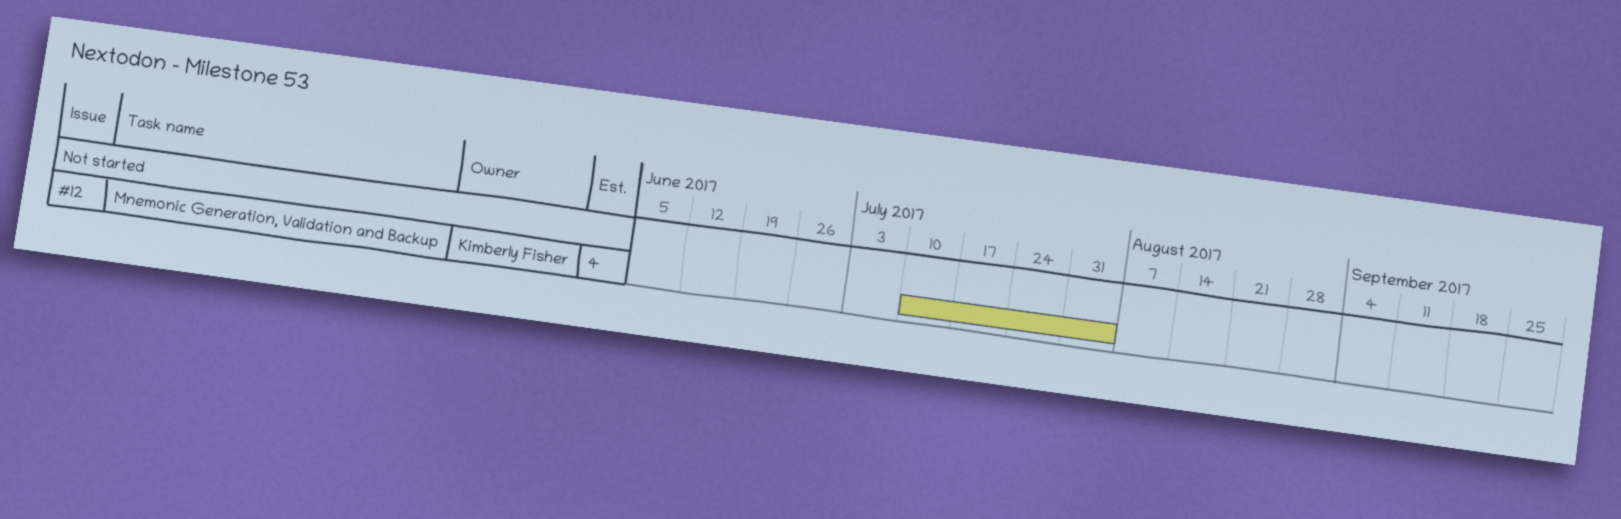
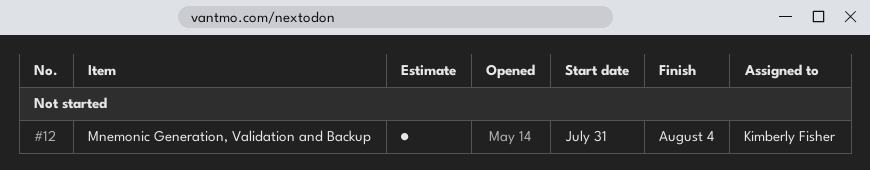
#12, estimate: 4 -> 1
#12, start: Jul 10 -> Jul 31

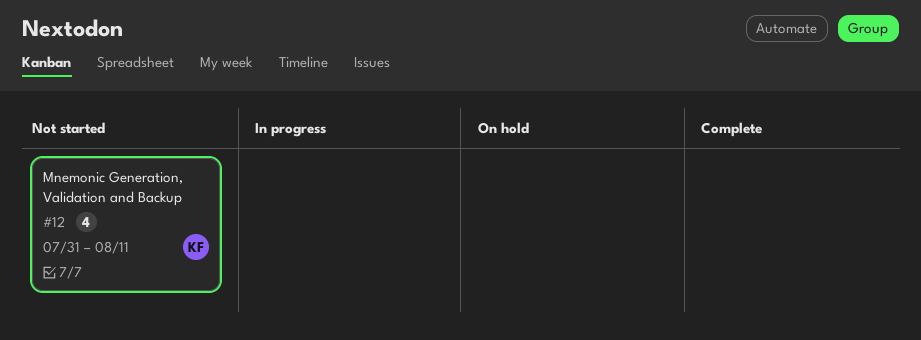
#12, estimate: 1 -> 4
#12, due: Aug 4 -> Aug 11

